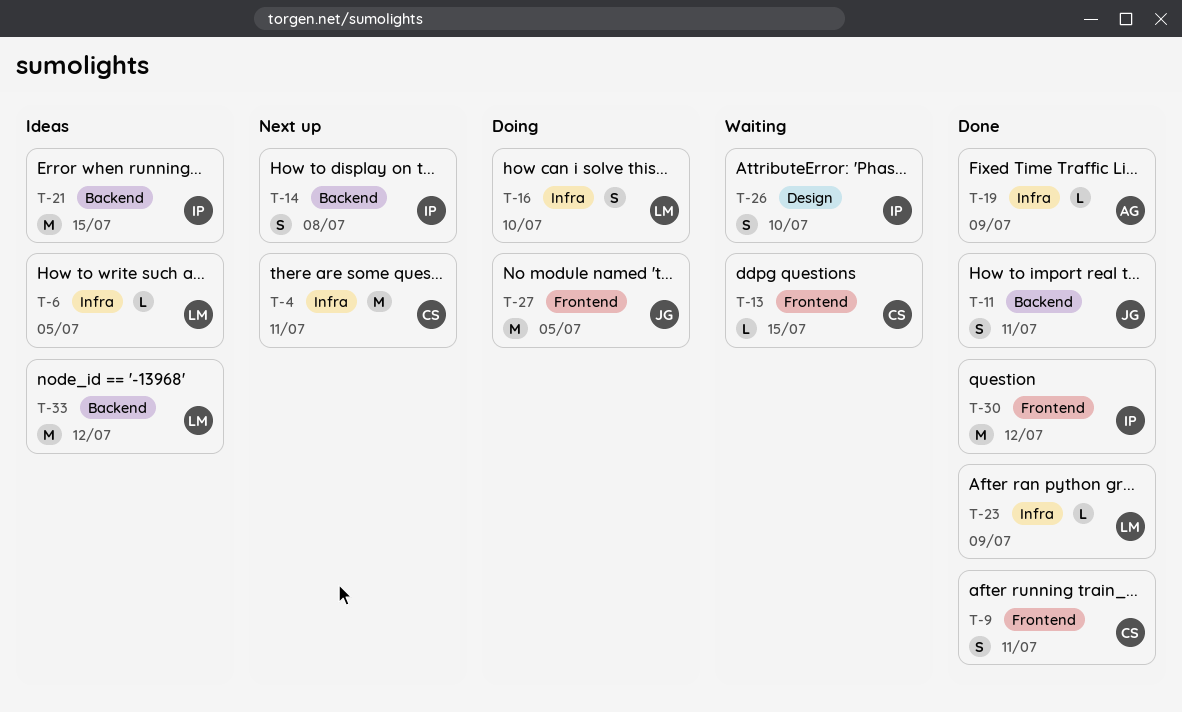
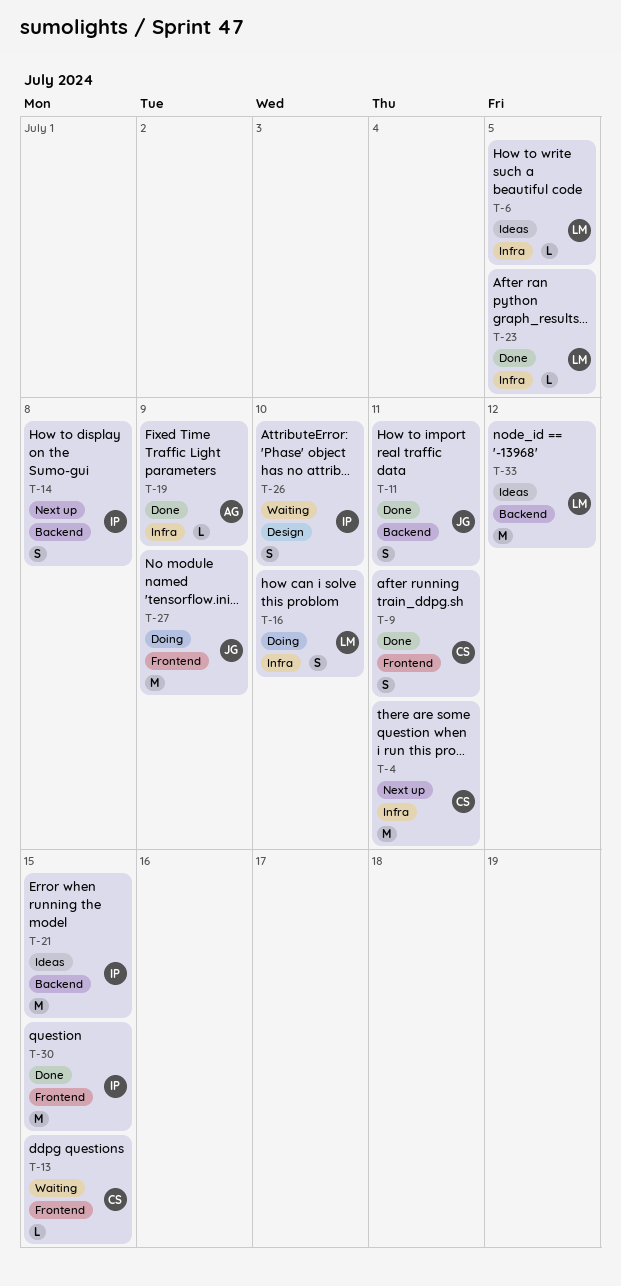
T-23, due: Jul 9 -> Jul 5
T-27, due: Jul 5 -> Jul 9
T-30, due: Jul 12 -> Jul 15

